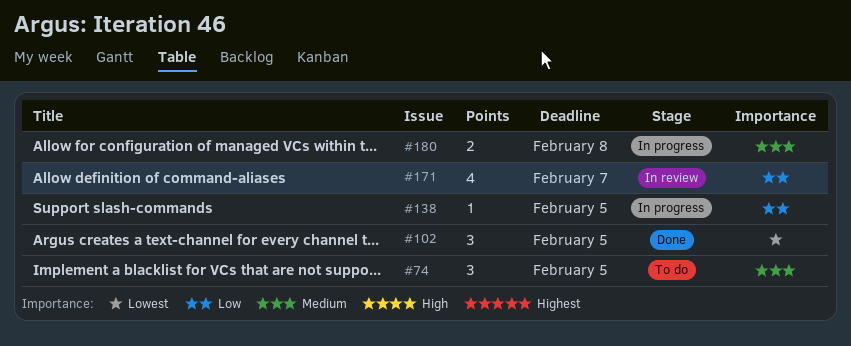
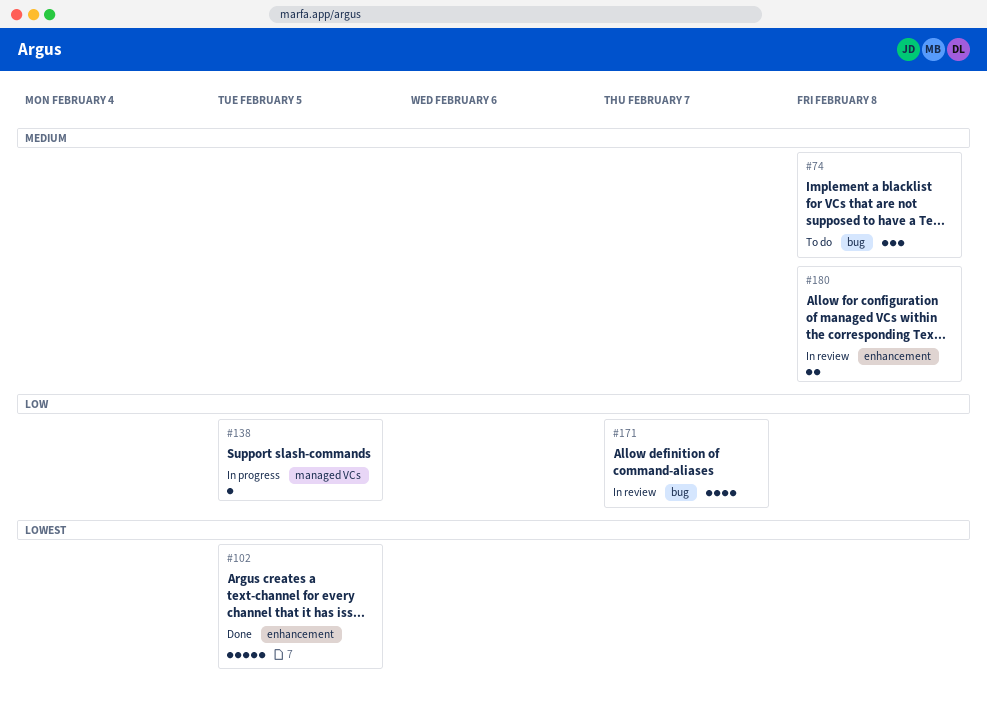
#74, due: Feb 5 -> Feb 8
#102, estimate: 3 -> 5
#180, status: In progress -> In review

